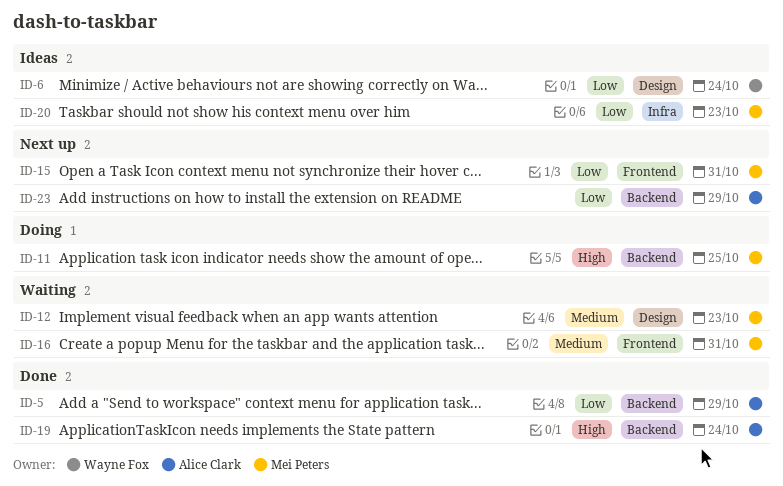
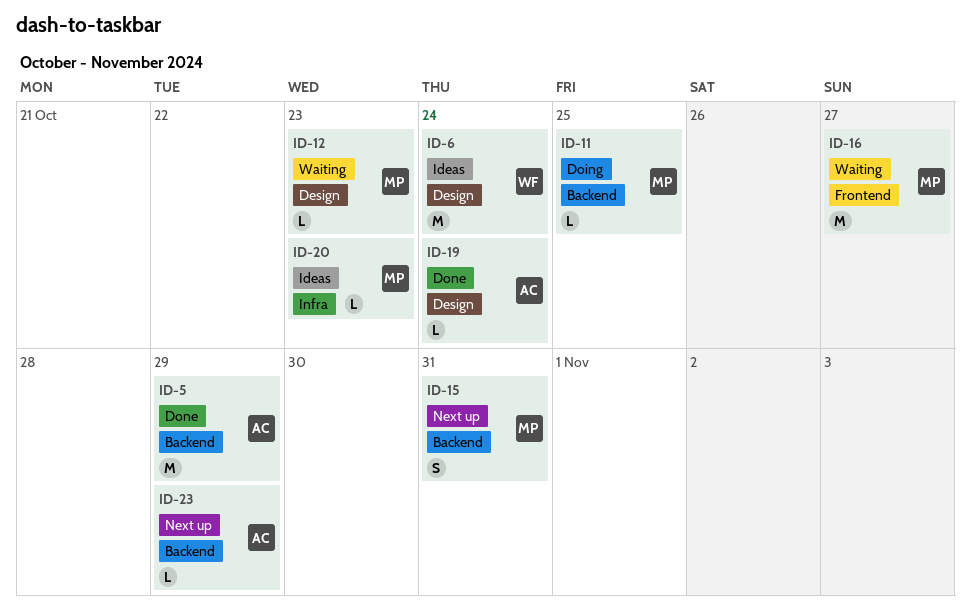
ID-15, label: Frontend -> Backend
ID-16, due: Oct 31 -> Oct 27
ID-19, label: Backend -> Design

